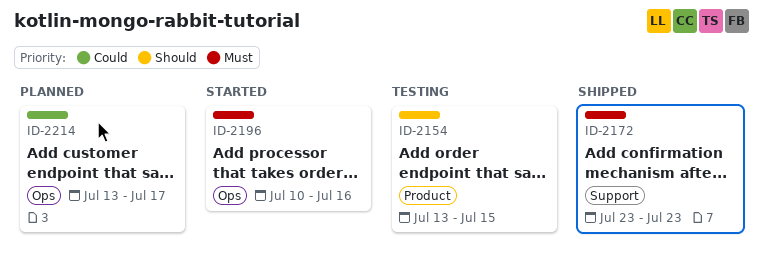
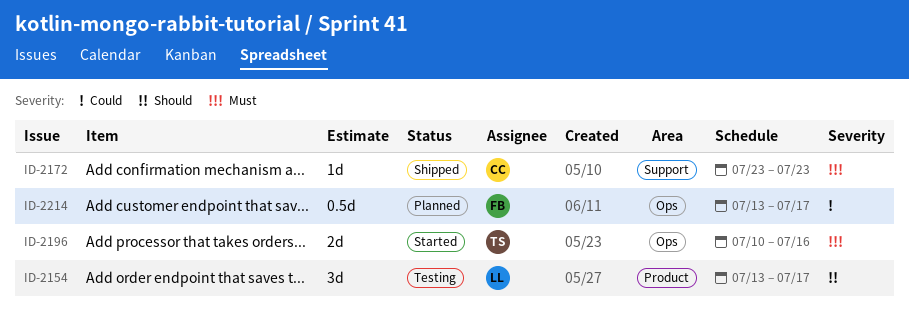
ID-2154, due: Jul 15 -> Jul 17

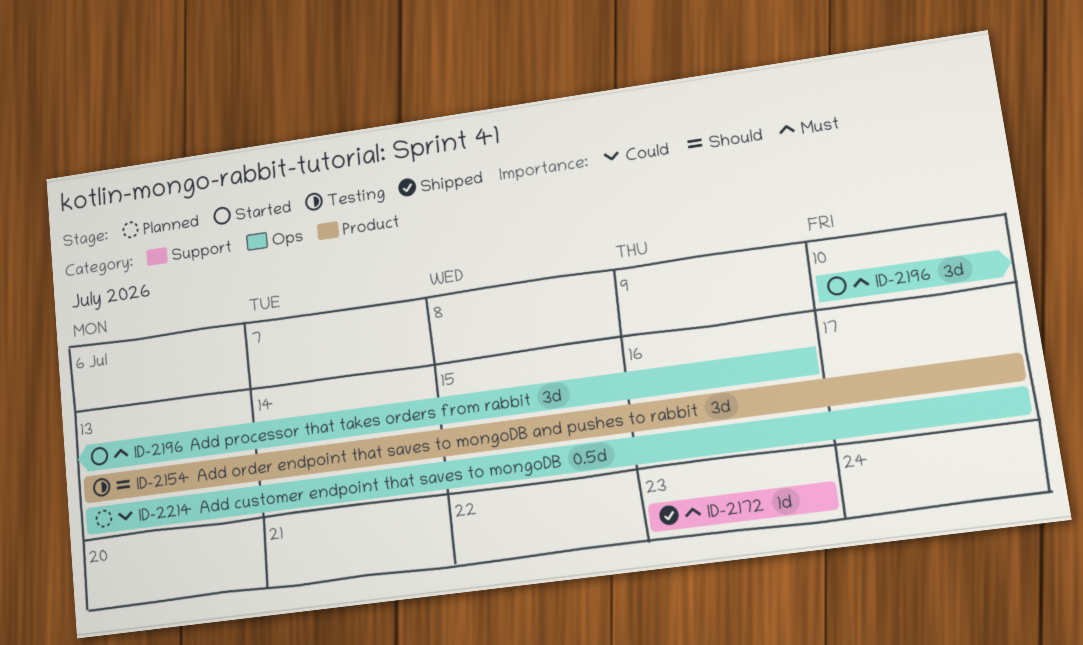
ID-2196, estimate: 2d -> 3d

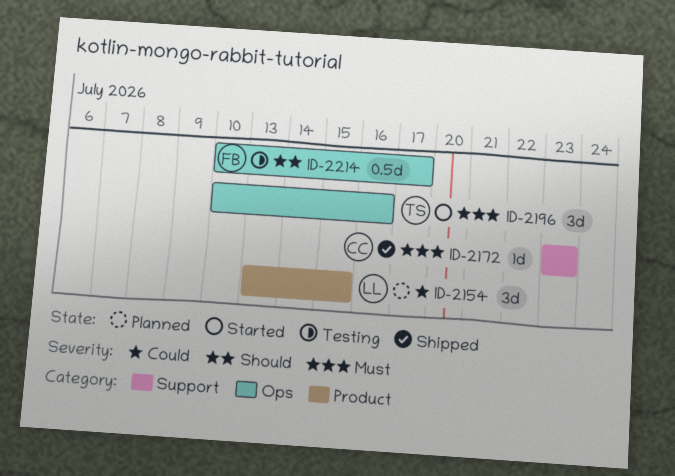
ID-2154, status: Testing -> Planned
ID-2154, priority: Should -> Could
ID-2154, due: Jul 17 -> Jul 15
ID-2214, status: Planned -> Testing
ID-2214, priority: Could -> Should
ID-2214, start: Jul 13 -> Jul 10

